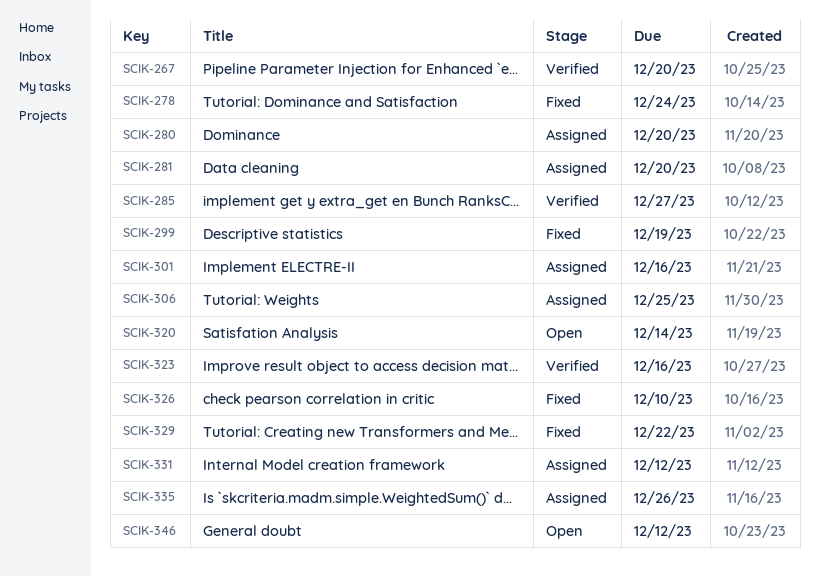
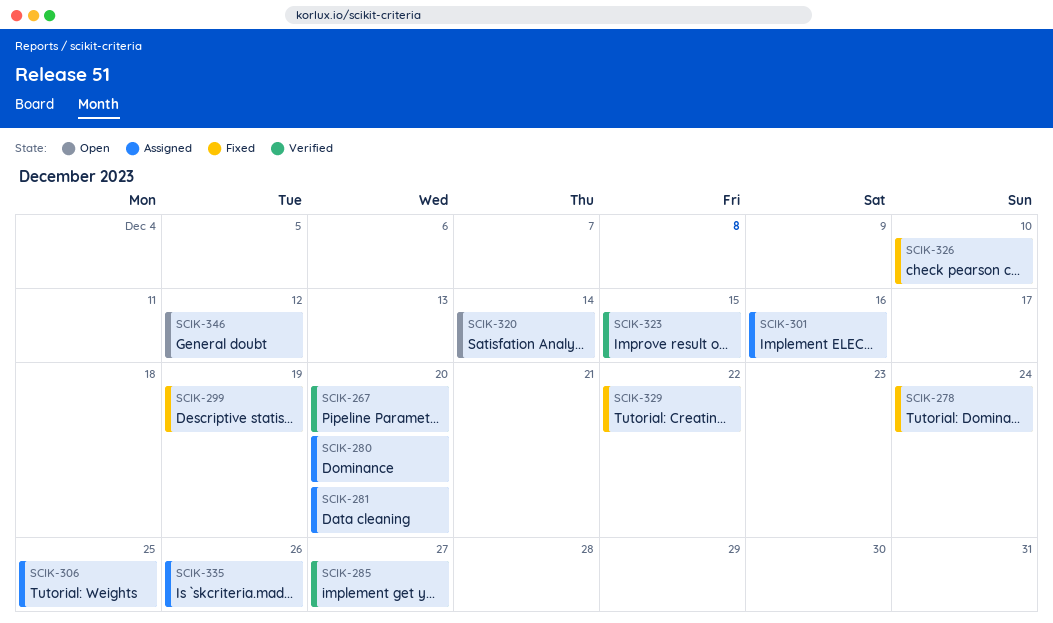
SCIK-323, due: Dec 16 -> Dec 15
SCIK-331: present -> none

